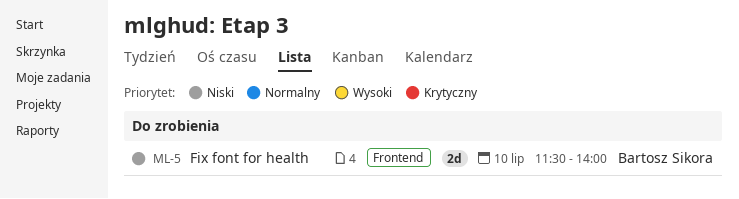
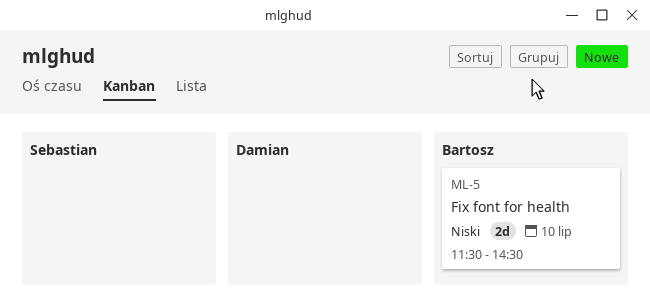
ML-5, ends: 14:00 -> 14:30

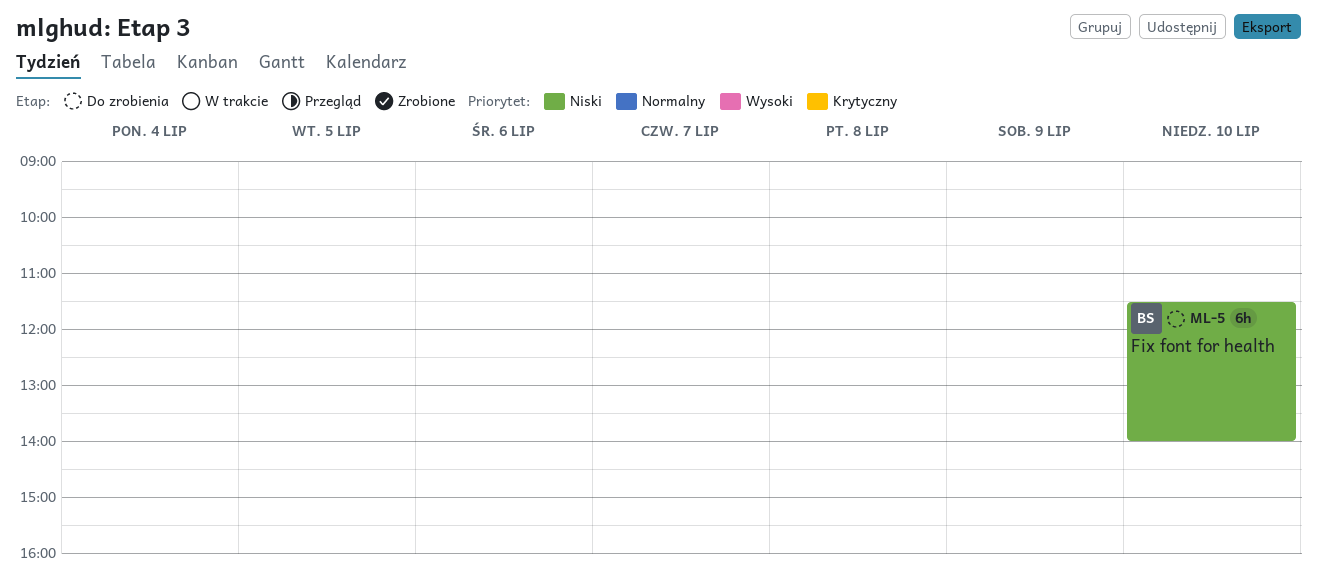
ML-5, estimate: 2d -> 6h
ML-5, ends: 14:30 -> 14:00

